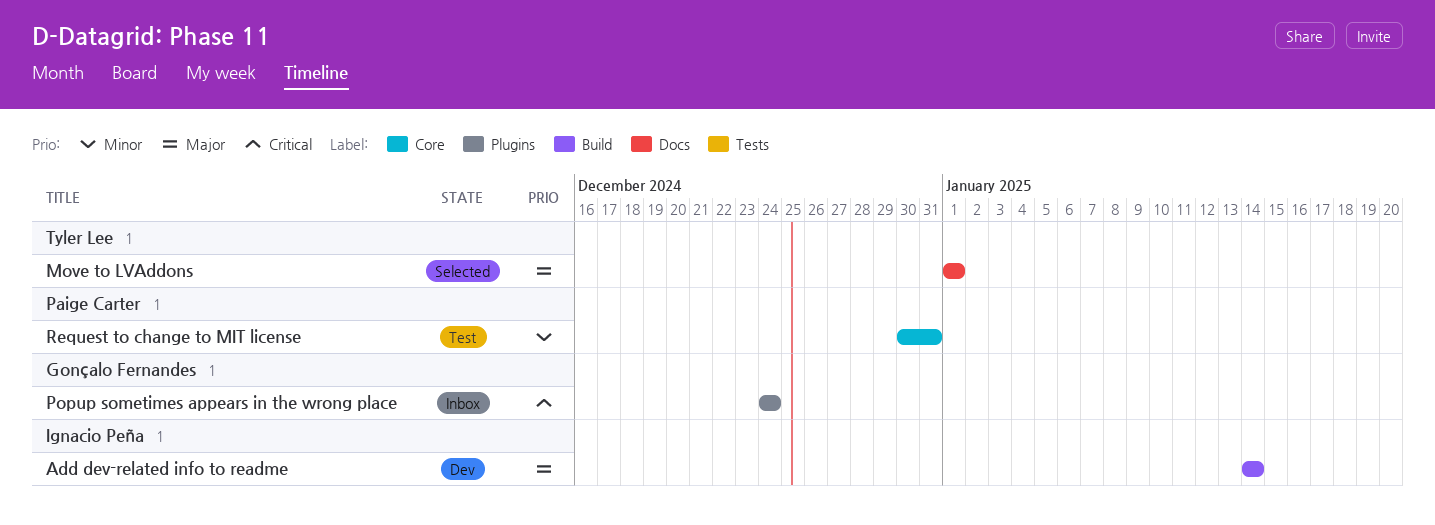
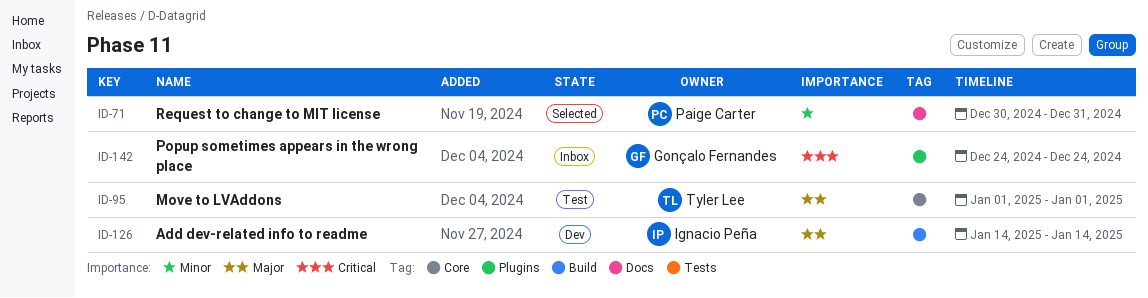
Move to LVAddons, status: Selected -> Test
Move to LVAddons, label: Docs -> Core
Request to change to MIT license, status: Test -> Selected
Request to change to MIT license, label: Core -> Docs

